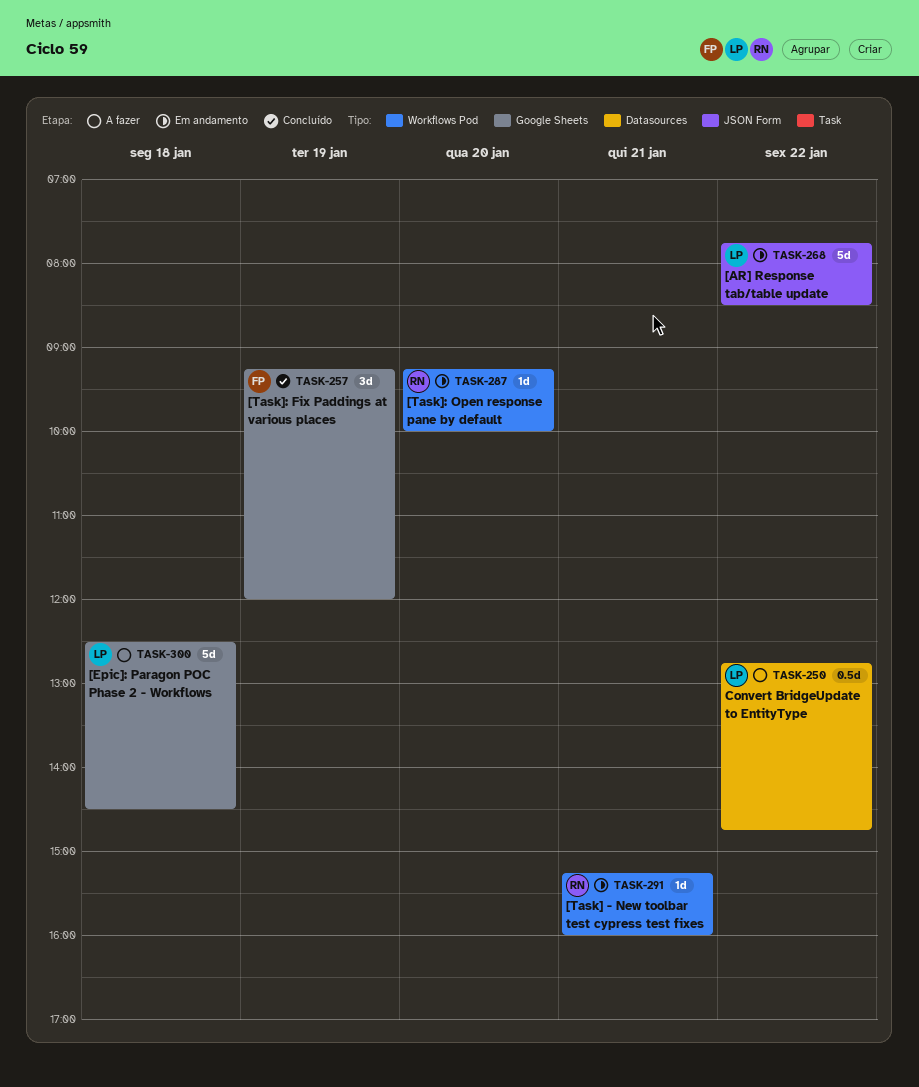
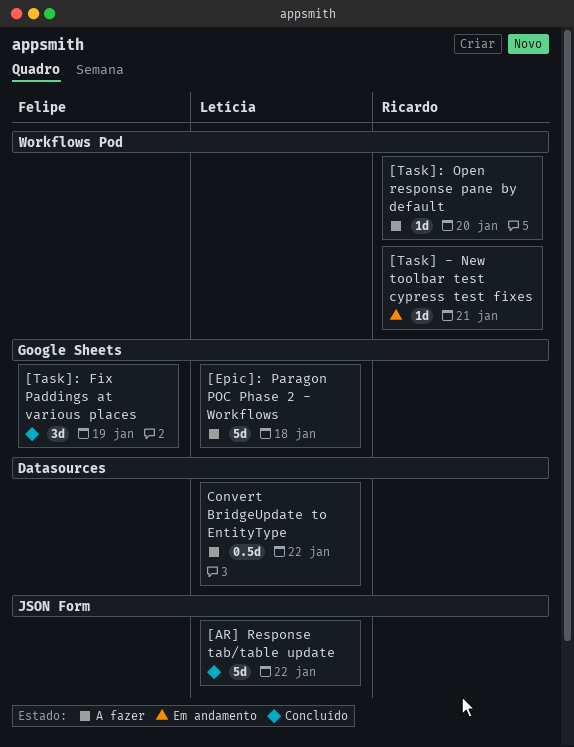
[AR] Response tab/table update, status: Em andamento -> Concluído
[Task]: Open response pane by default, status: Em andamento -> A fazer

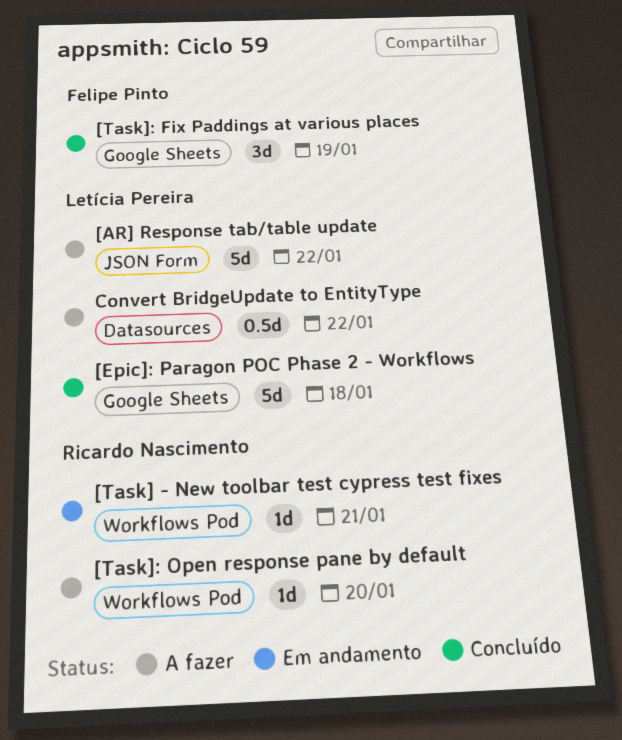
[AR] Response tab/table update, status: Concluído -> A fazer
[Epic]: Paragon POC Phase 2 - Workflows, status: A fazer -> Concluído

